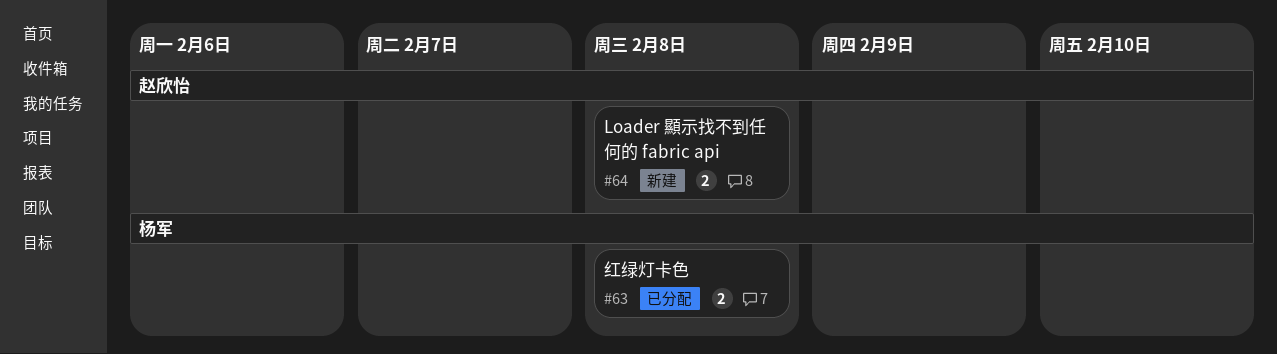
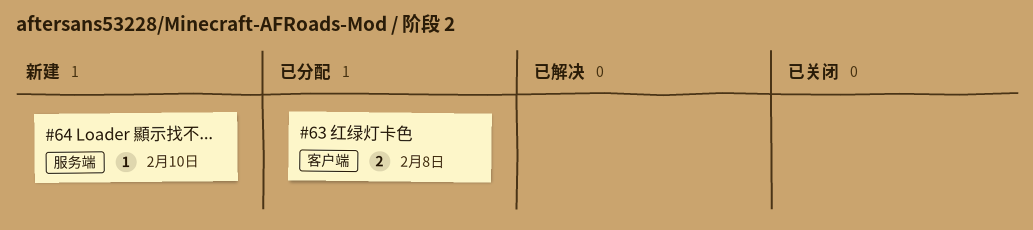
#64, estimate: 2 -> 1
#64, due: Feb 8 -> Feb 10

